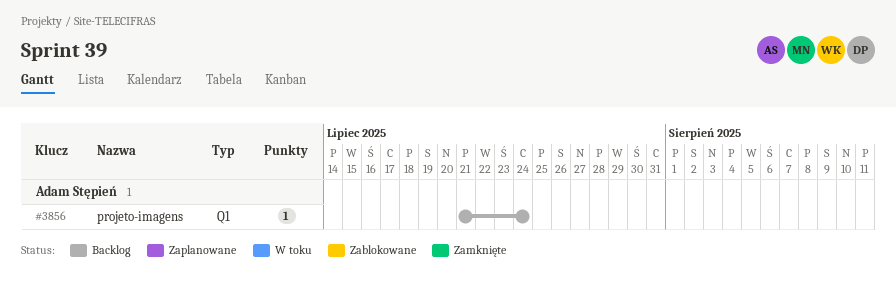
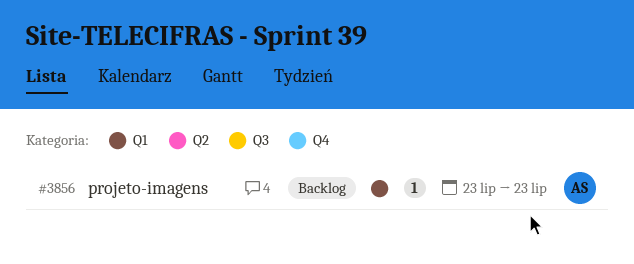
#3856, start: Jul 21 -> Jul 23
#3856, due: Jul 24 -> Jul 23

